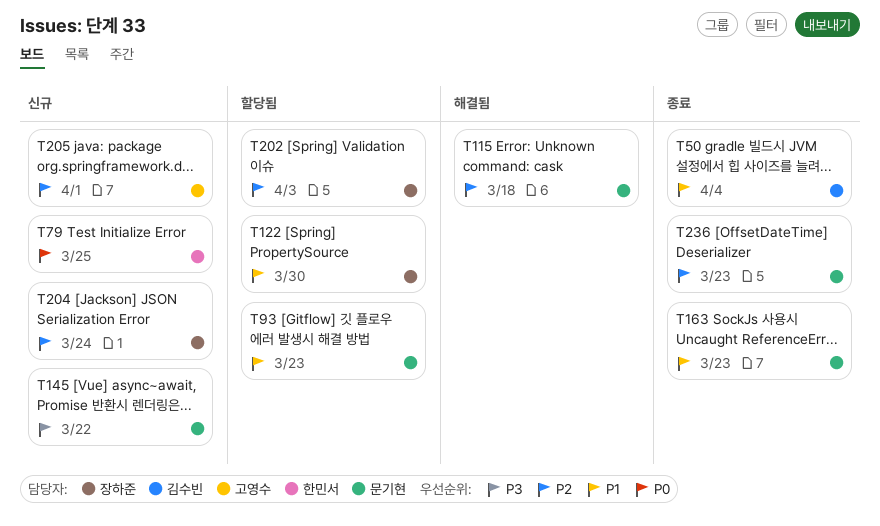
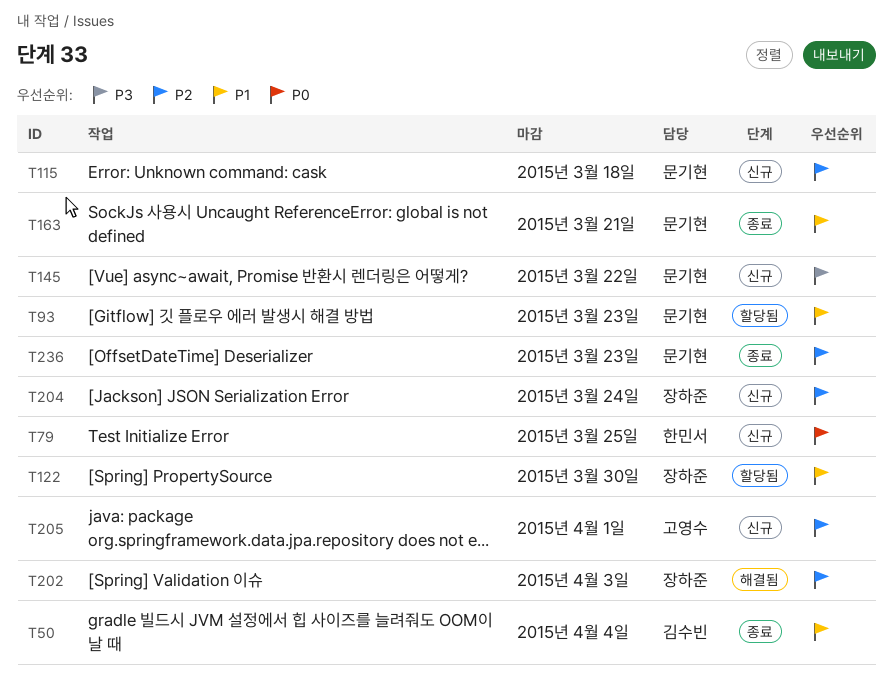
T115, status: 해결됨 -> 신규
T163, due: Mar 23 -> Mar 21
T202, status: 할당됨 -> 해결됨

